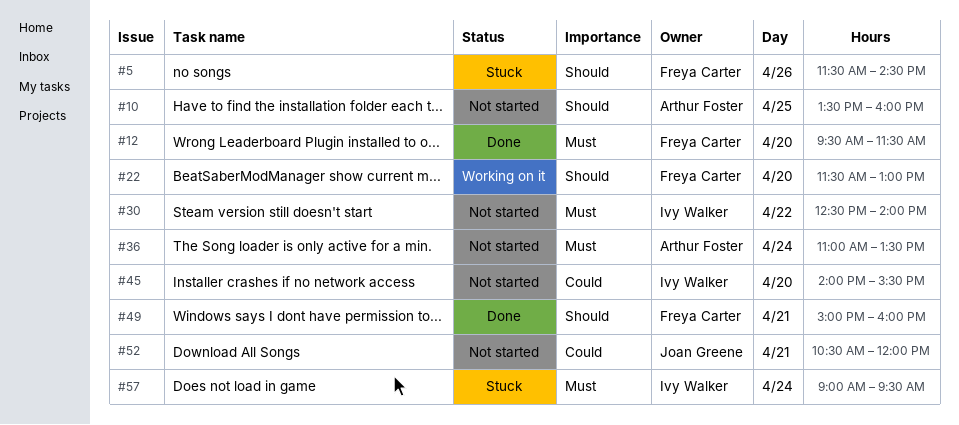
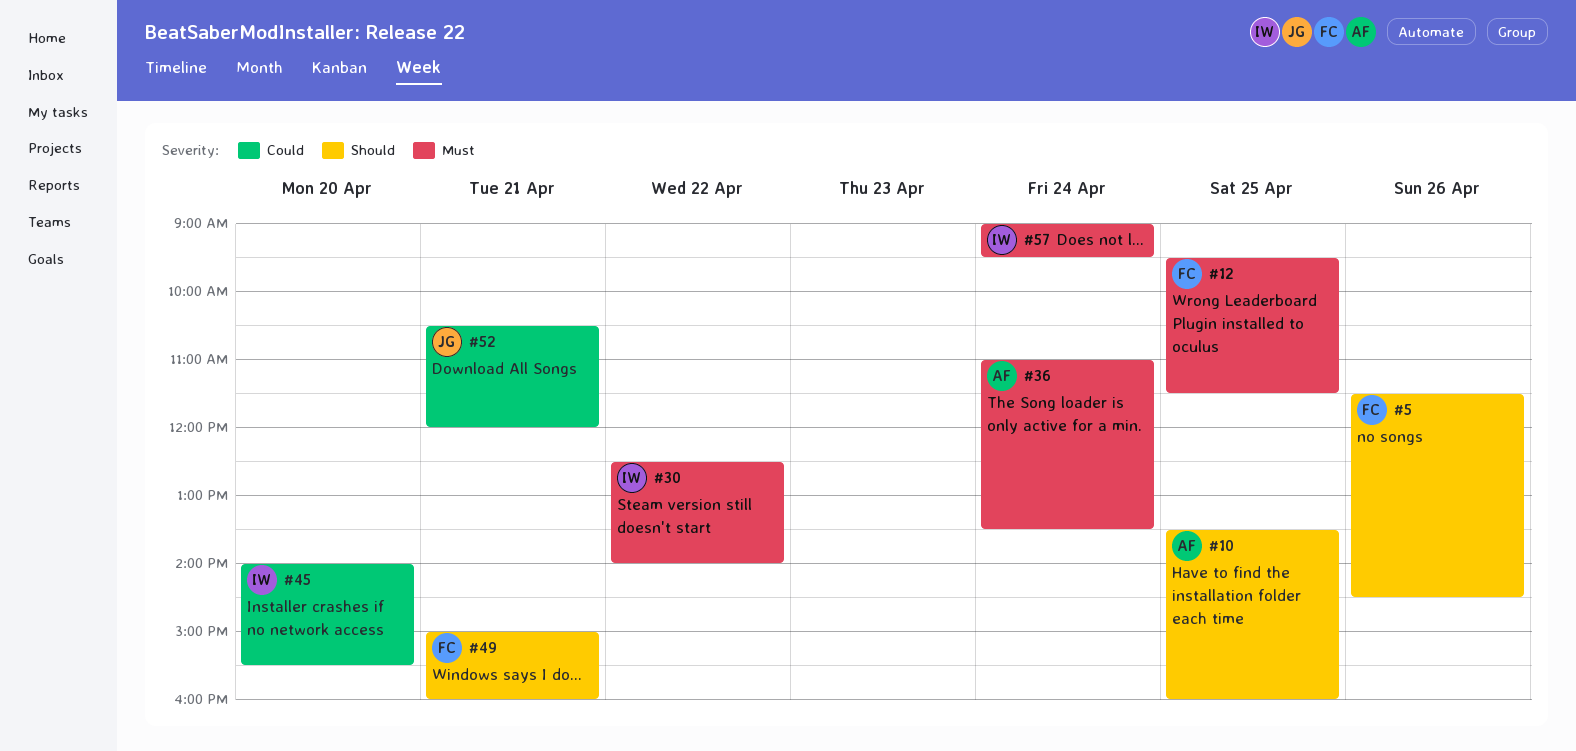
#12, day: Apr 20 -> Apr 25
#22: present -> none

